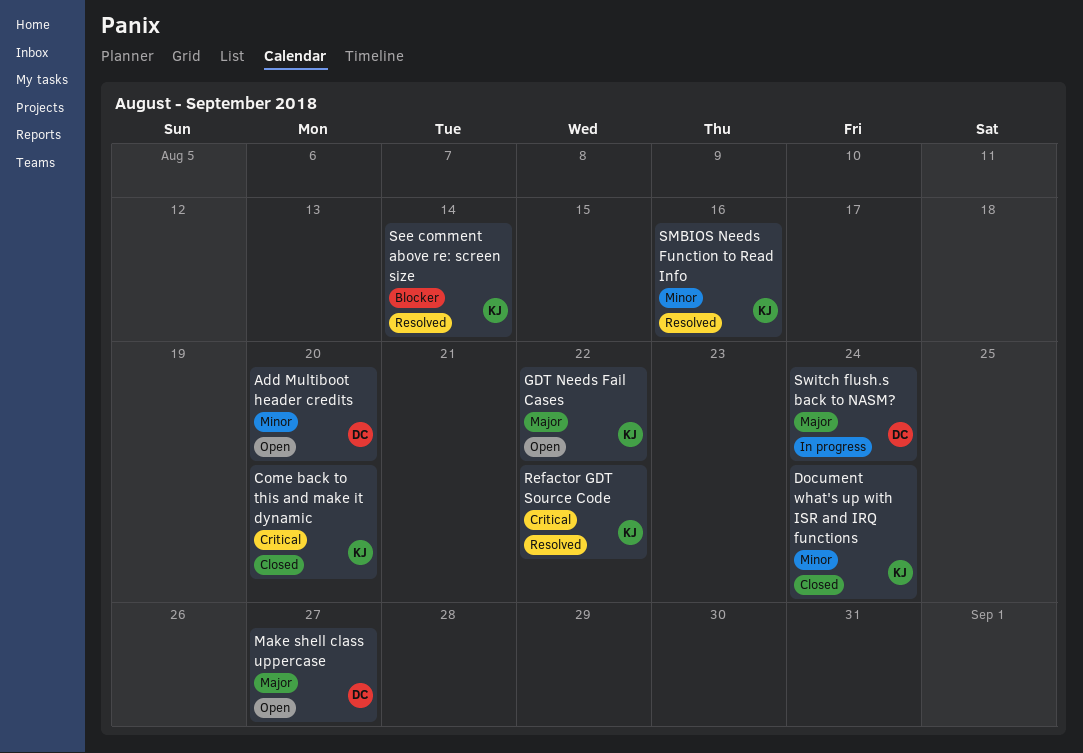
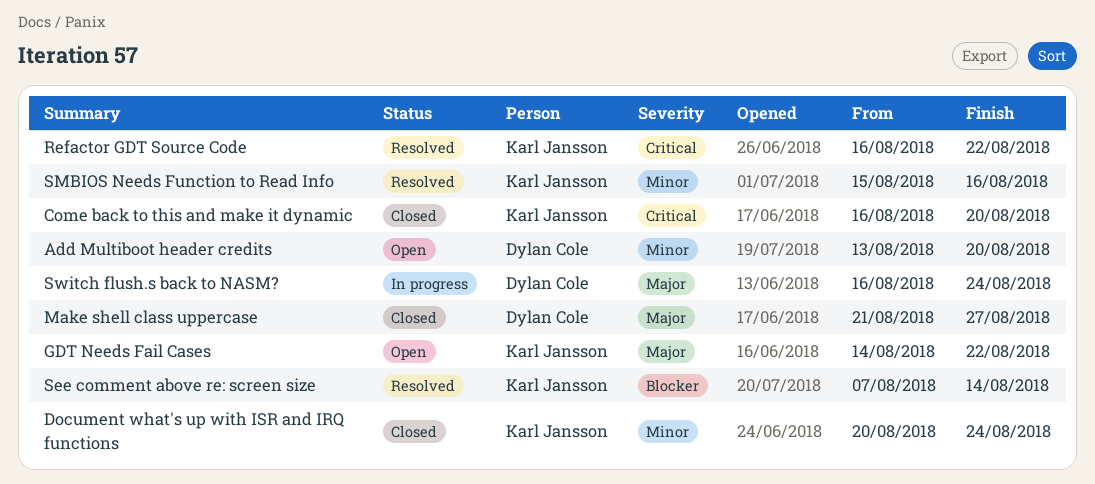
Make shell class uppercase, status: Open -> Closed

